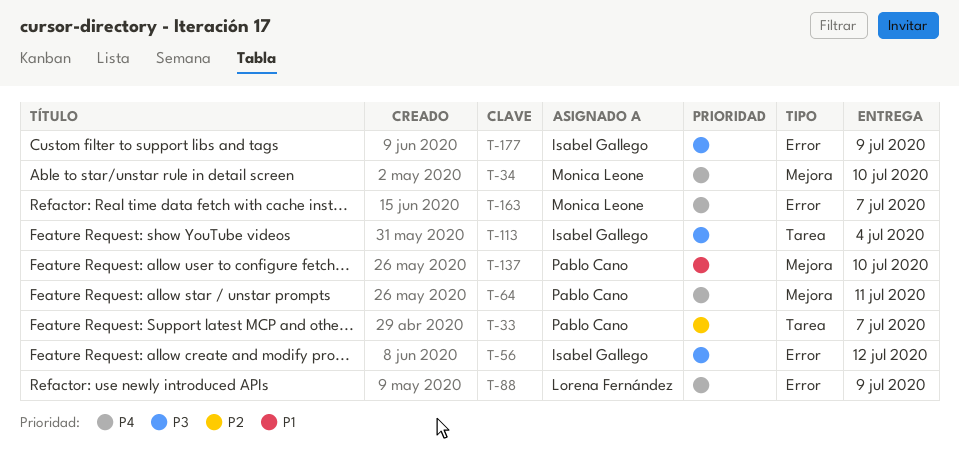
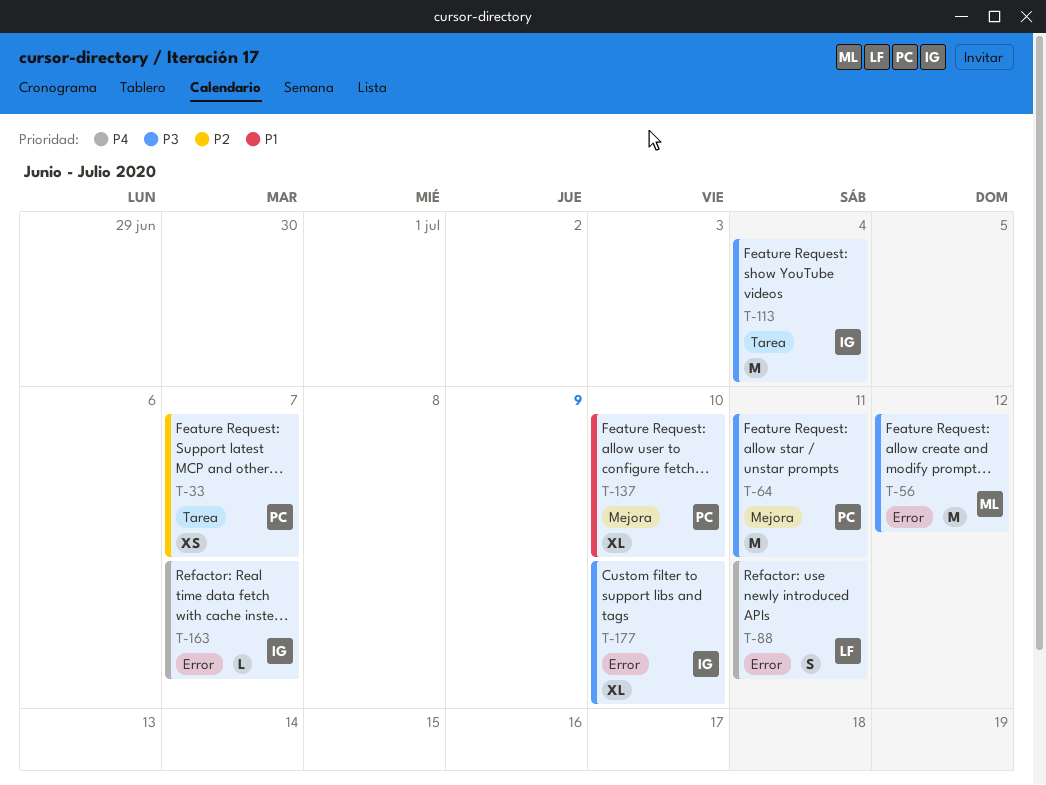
T-34: present -> none
T-56, owner: Isabel Gallego -> Monica Leone
T-64, priority: P4 -> P3
T-88, due: Jul 9 -> Jul 11
T-163, owner: Monica Leone -> Isabel Gallego
T-177, due: Jul 9 -> Jul 10

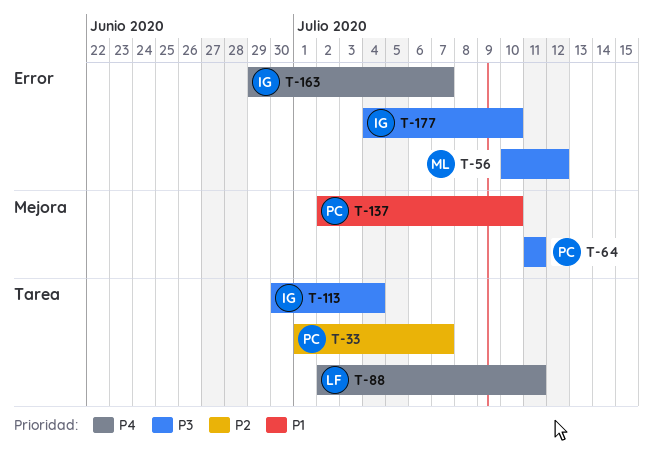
T-88, label: Error -> Tarea

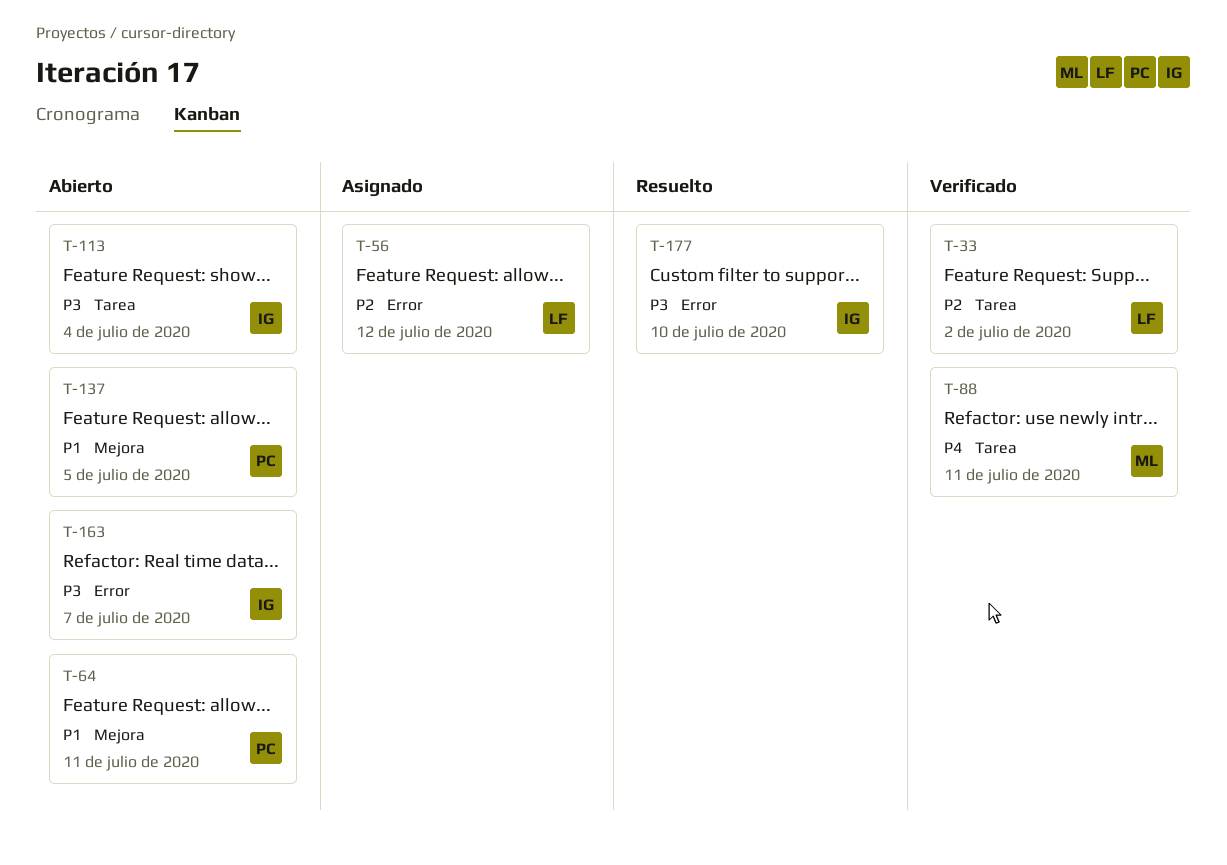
T-33, owner: PC -> LF
T-33, due: Jul 7 -> Jul 2
T-56, owner: ML -> LF
T-56, priority: P3 -> P2
T-64, priority: P3 -> P1
T-88, owner: LF -> ML
T-137, due: Jul 10 -> Jul 5
T-163, priority: P4 -> P3

